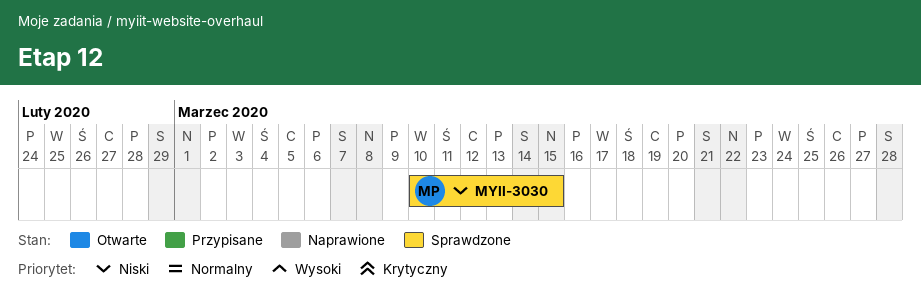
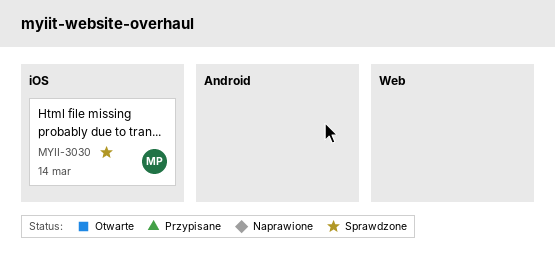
MYII-3030, due: Mar 15 -> Mar 14

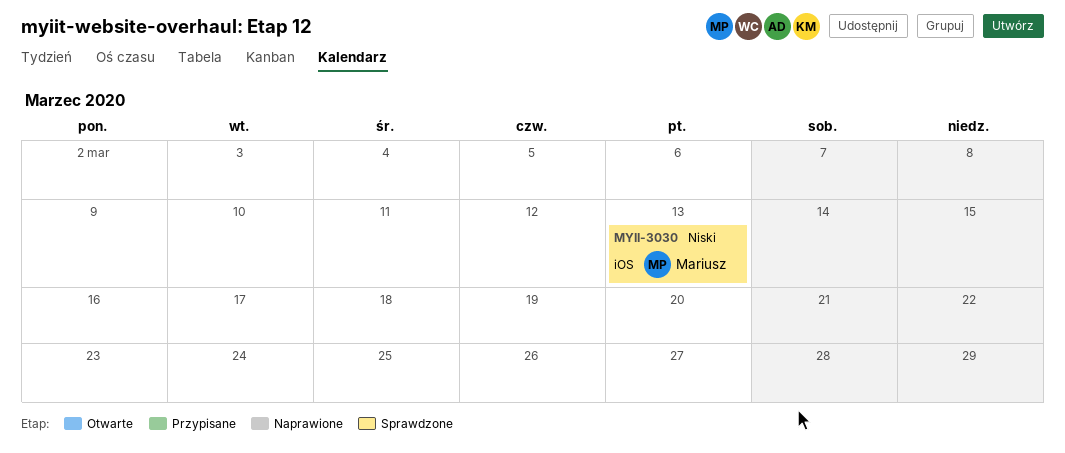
MYII-3030, due: Mar 14 -> Mar 13

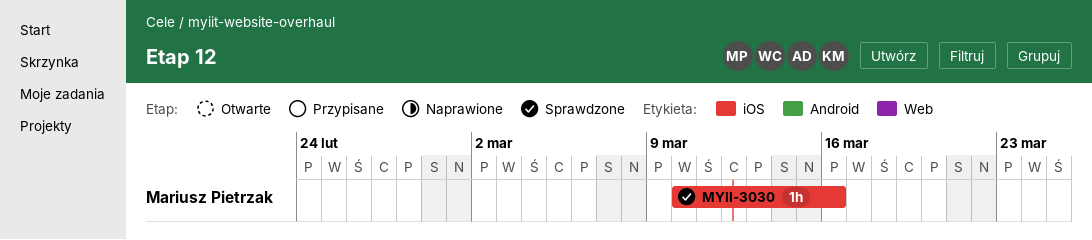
MYII-3030, due: Mar 13 -> Mar 16

